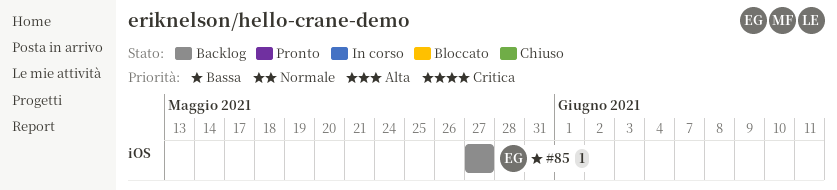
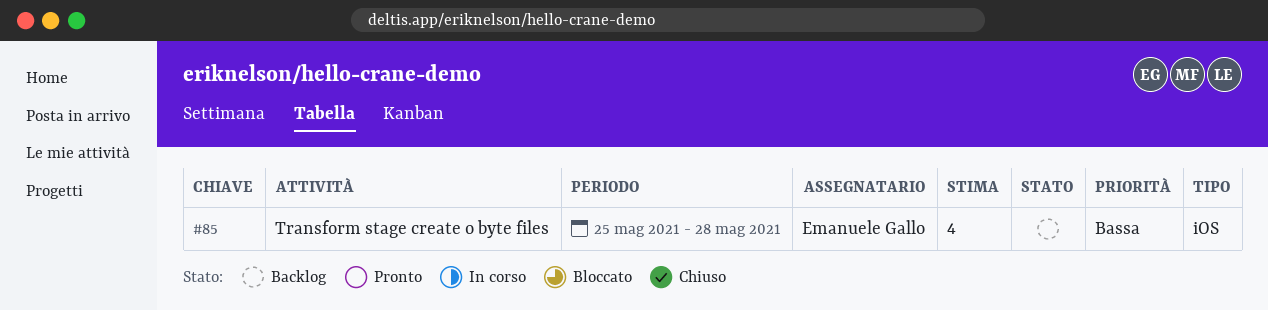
#85, estimate: 1 -> 4
#85, start: May 27 -> May 25
#85, due: May 27 -> May 28

